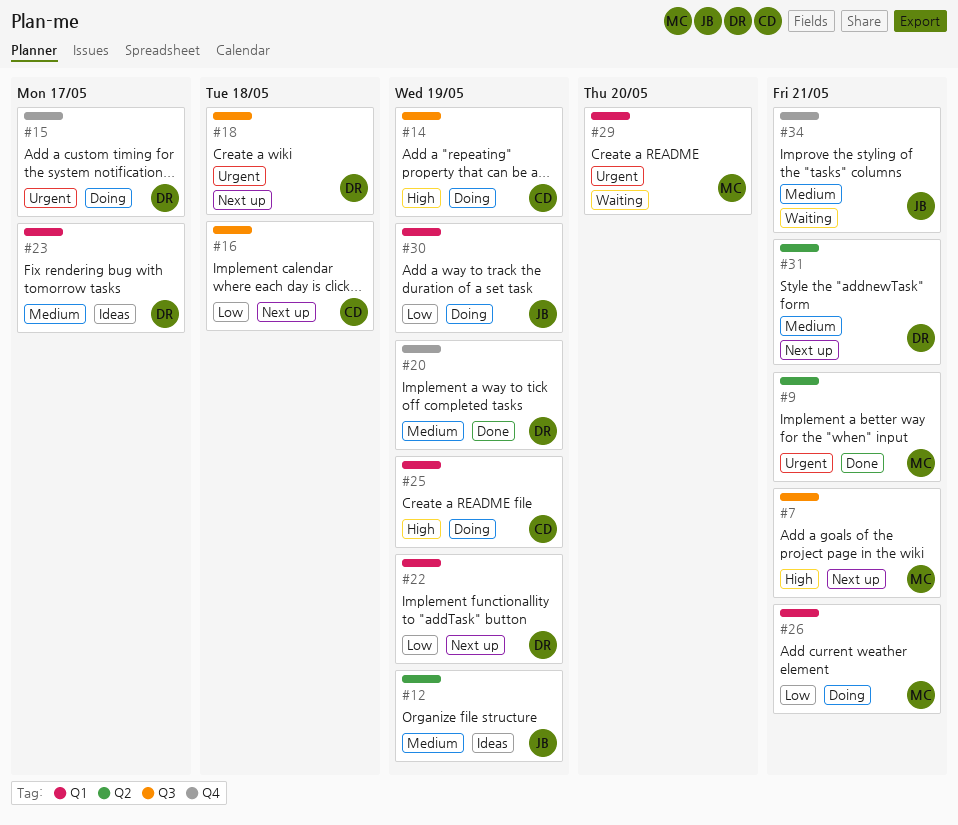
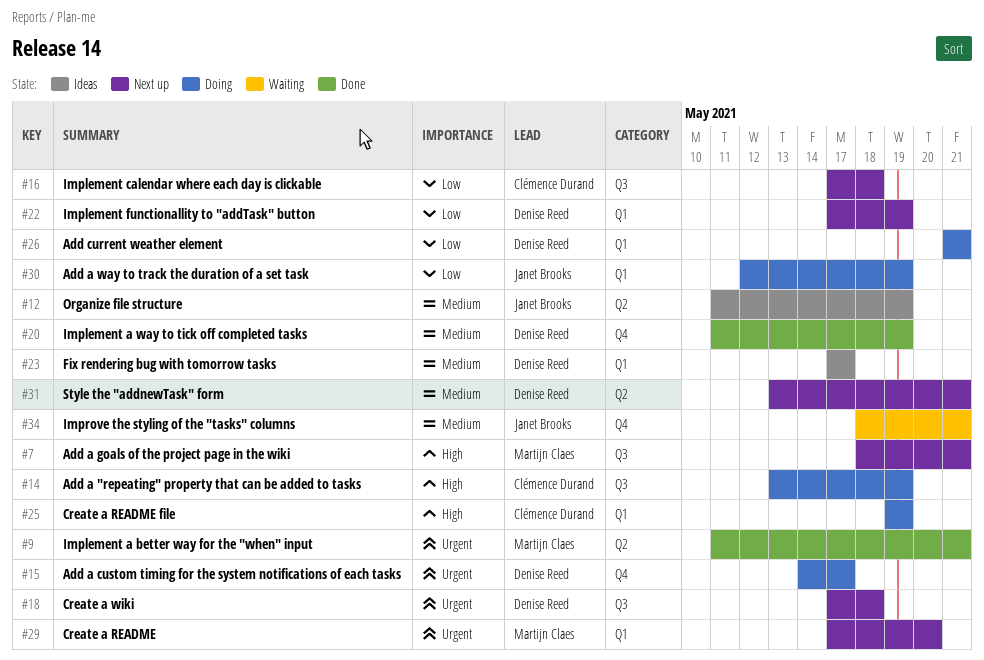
#26, owner: Martijn Claes -> Denise Reed
#29, status: Waiting -> Next up

